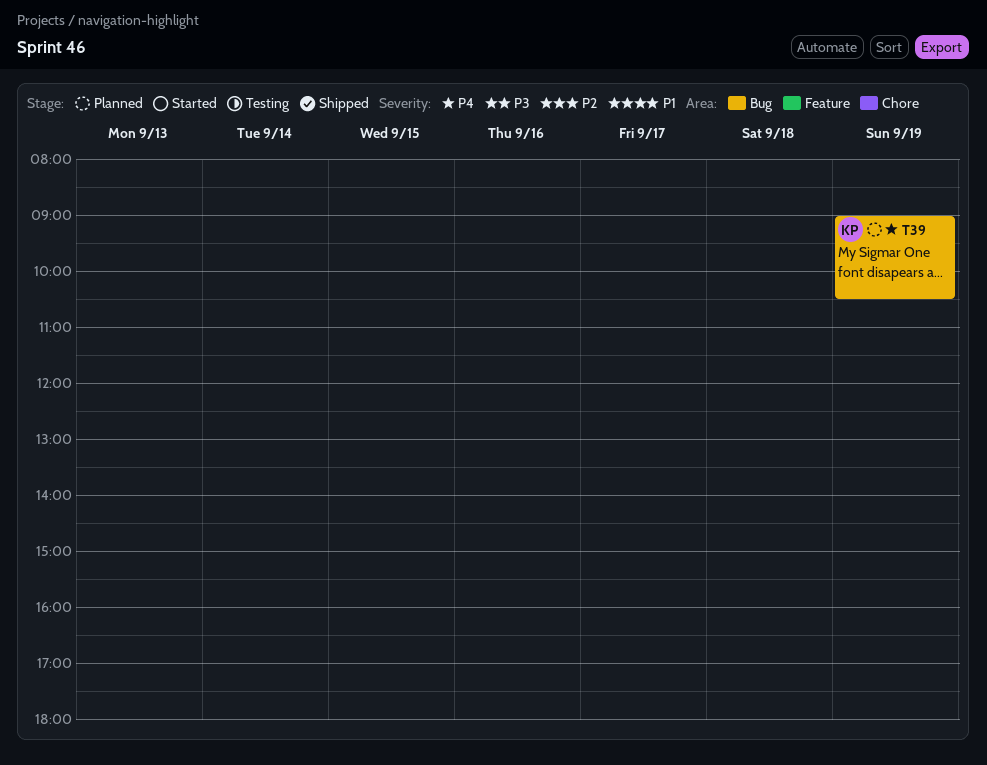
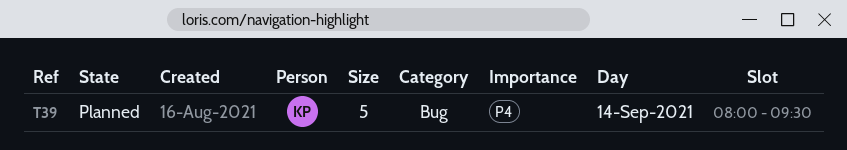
T39, day: Sep 19 -> Sep 14
T39, begins: 09:00 -> 08:00
T39, ends: 10:30 -> 09:30

